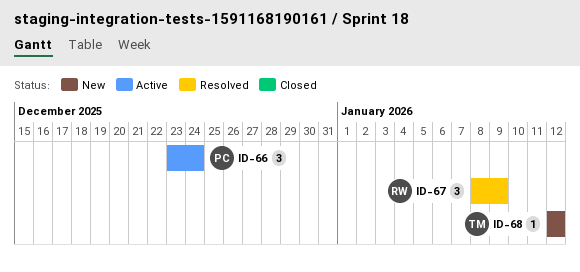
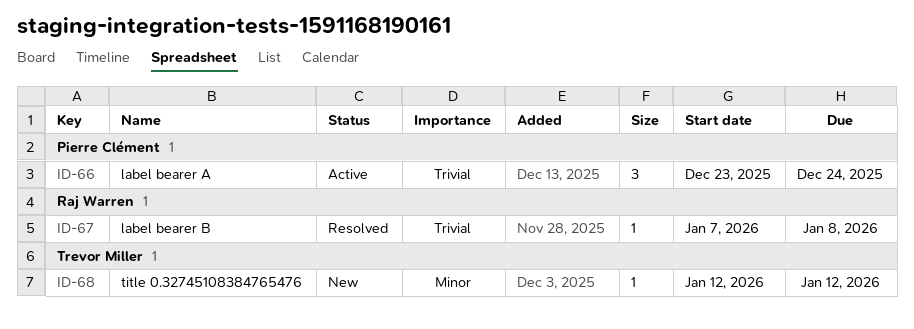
ID-67, estimate: 3 -> 1
ID-67, start: Jan 8 -> Jan 7
ID-67, due: Jan 9 -> Jan 8

